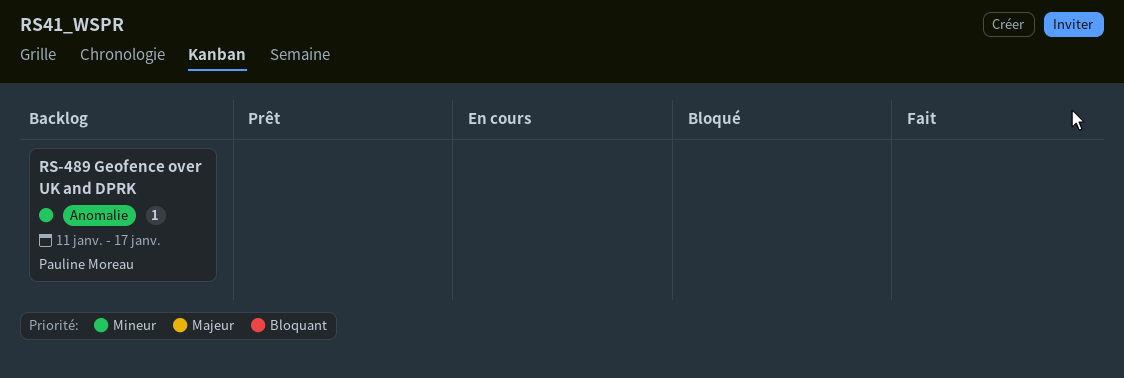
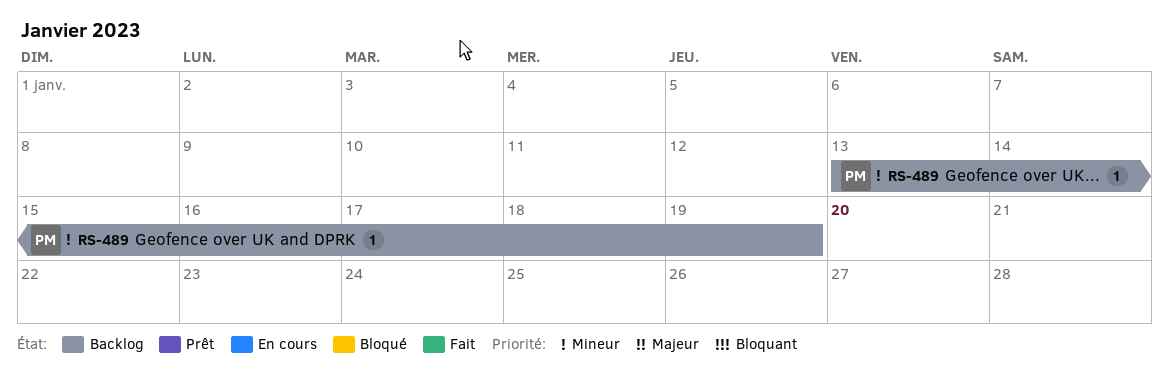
RS-489, start: Jan 11 -> Jan 13
RS-489, due: Jan 17 -> Jan 19

